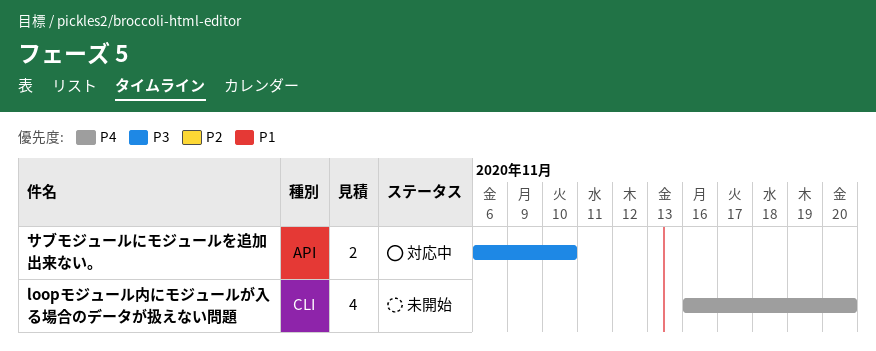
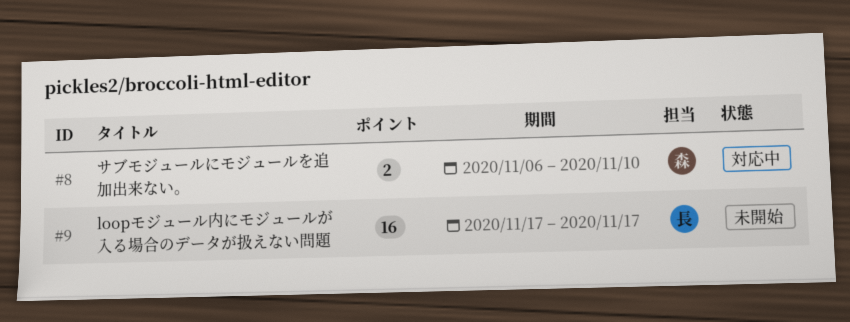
loopモジュール内にモジュールが入る場合のデータが扱えない問題, estimate: 4 -> 16
loopモジュール内にモジュールが入る場合のデータが扱えない問題, start: Nov 16 -> Nov 17
loopモジュール内にモジュールが入る場合のデータが扱えない問題, due: Nov 20 -> Nov 17

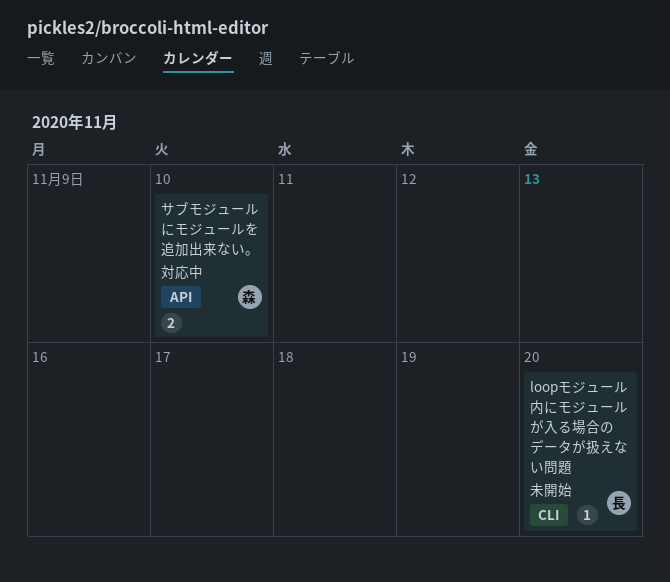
loopモジュール内にモジュールが入る場合のデータが扱えない問題, estimate: 16 -> 1
loopモジュール内にモジュールが入る場合のデータが扱えない問題, due: Nov 17 -> Nov 20

